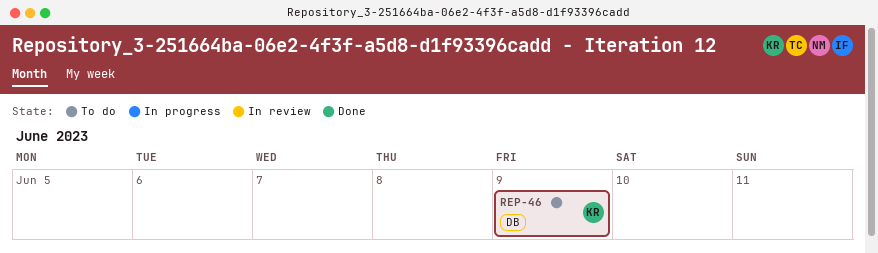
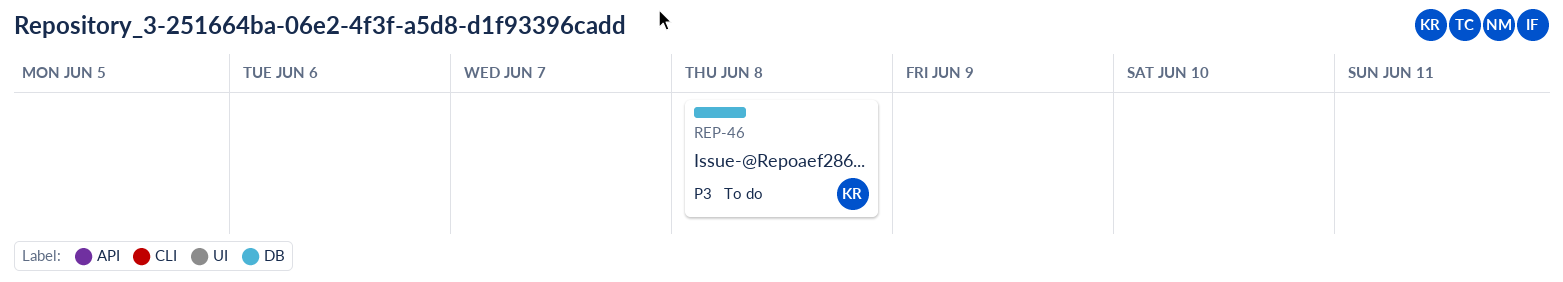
REP-46, due: Jun 9 -> Jun 8

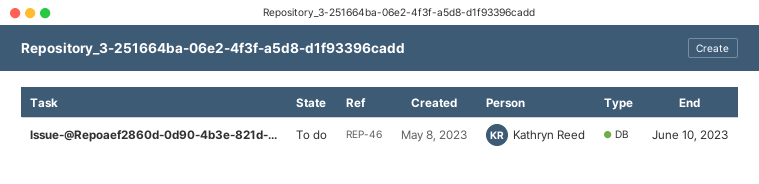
REP-46, due: Jun 8 -> Jun 10

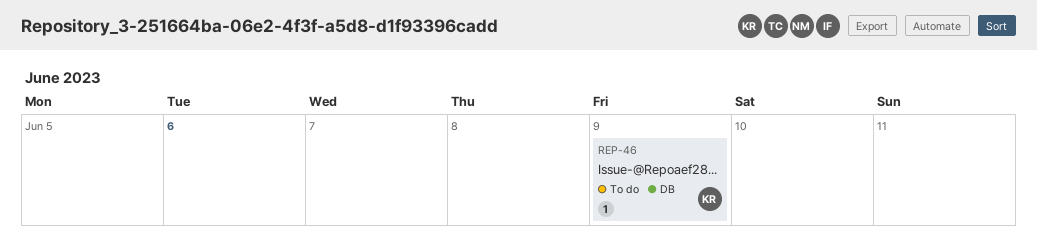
REP-46, due: Jun 10 -> Jun 9

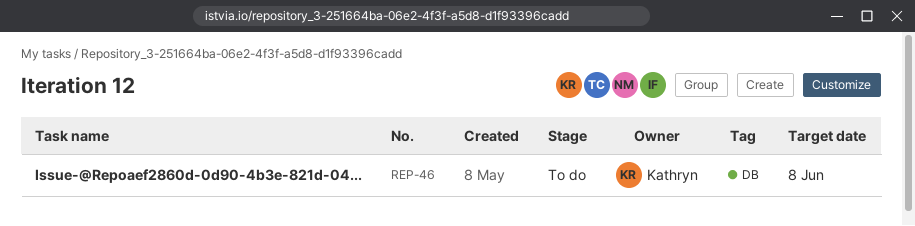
REP-46, due: Jun 9 -> Jun 8

